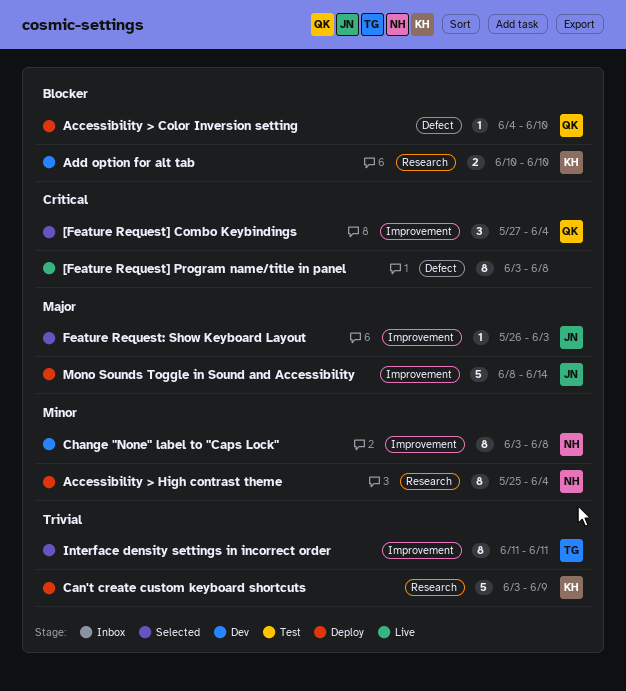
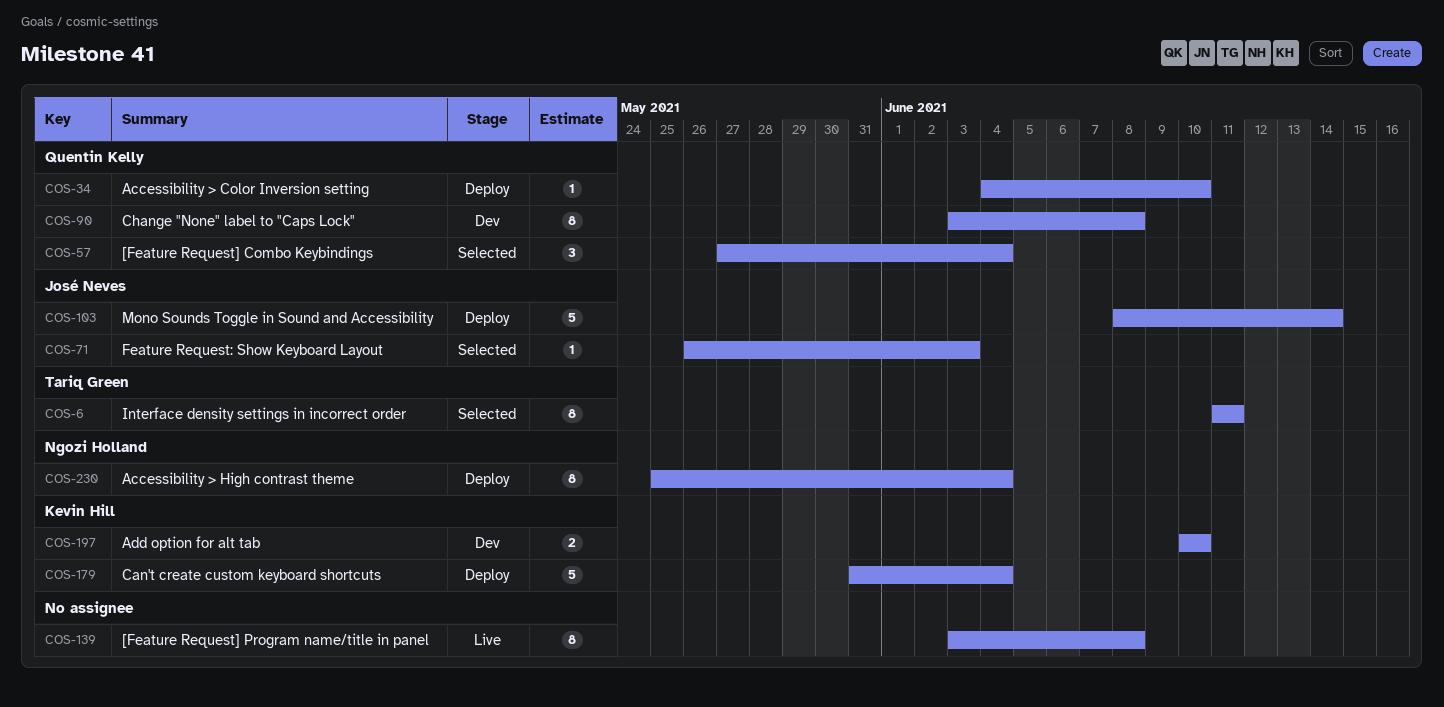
Can't create custom keyboard shortcuts, start: Jun 3 -> May 31
Can't create custom keyboard shortcuts, due: Jun 9 -> Jun 4
Change "None" label to "Caps Lock", owner: Ngozi Holland -> Quentin Kelly

